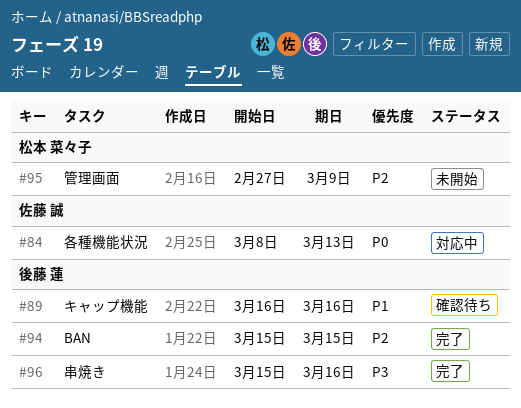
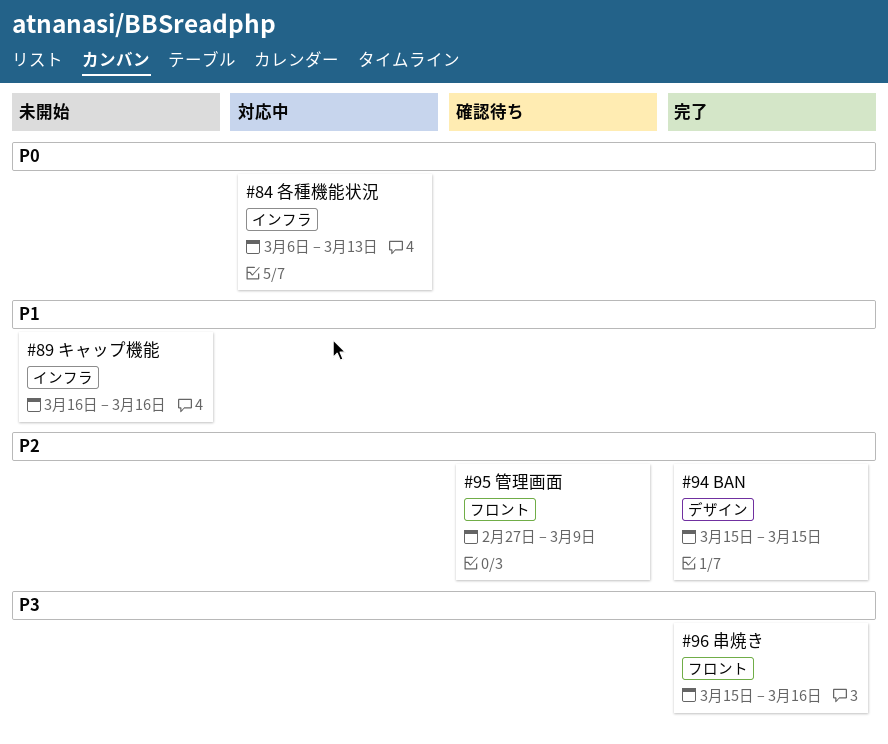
#84, start: Mar 8 -> Mar 6
#89, status: 確認待ち -> 未開始
#95, status: 未開始 -> 確認待ち

